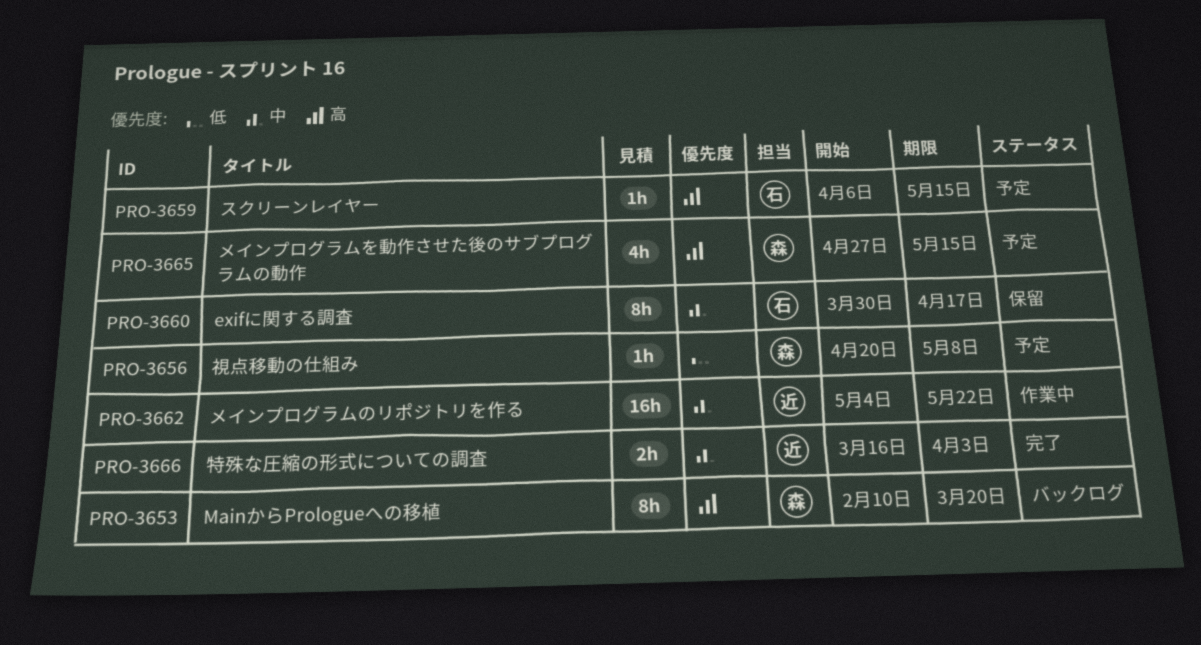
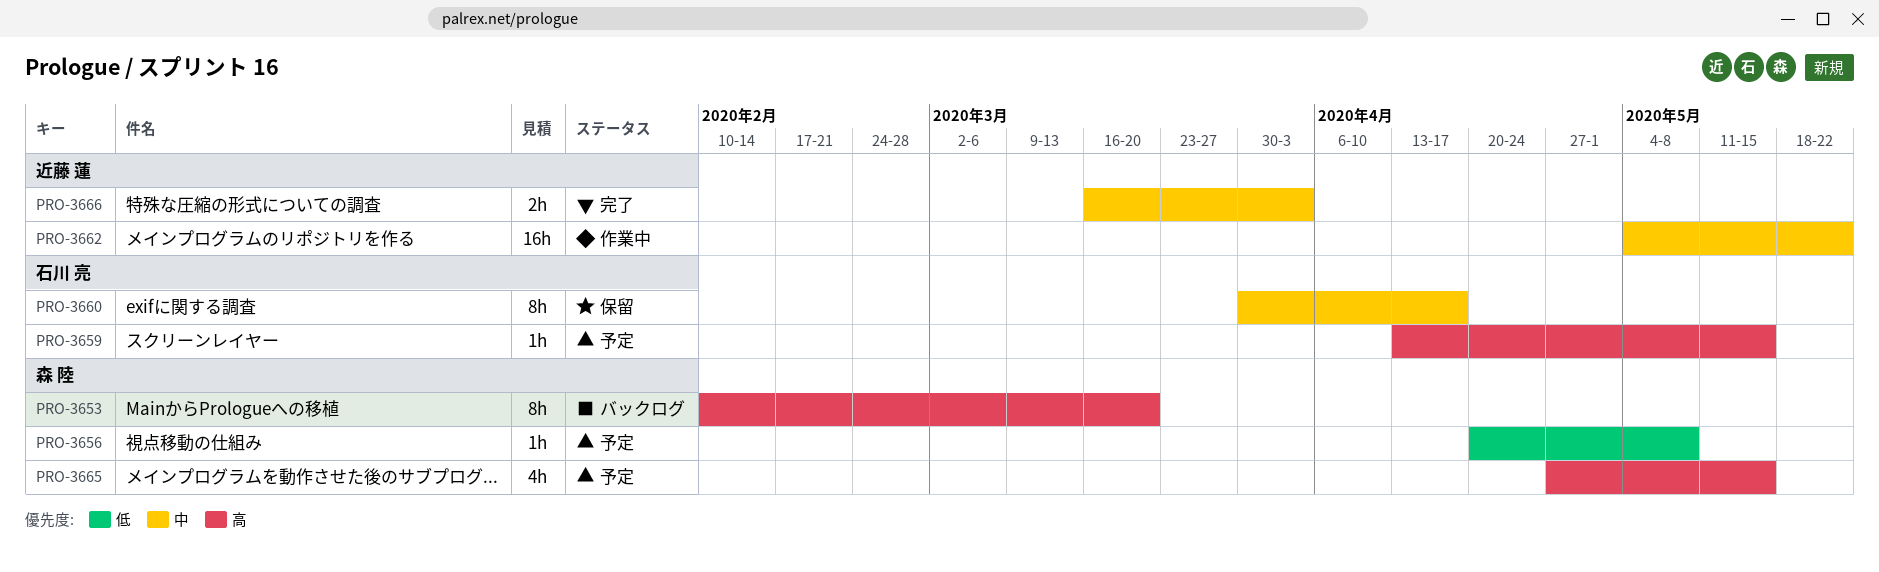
PRO-3659, start: Apr 6 -> Apr 13

